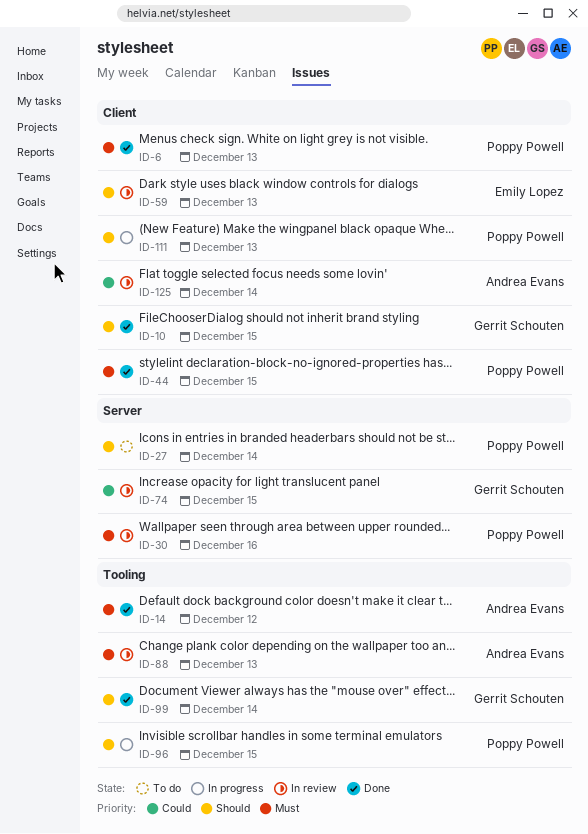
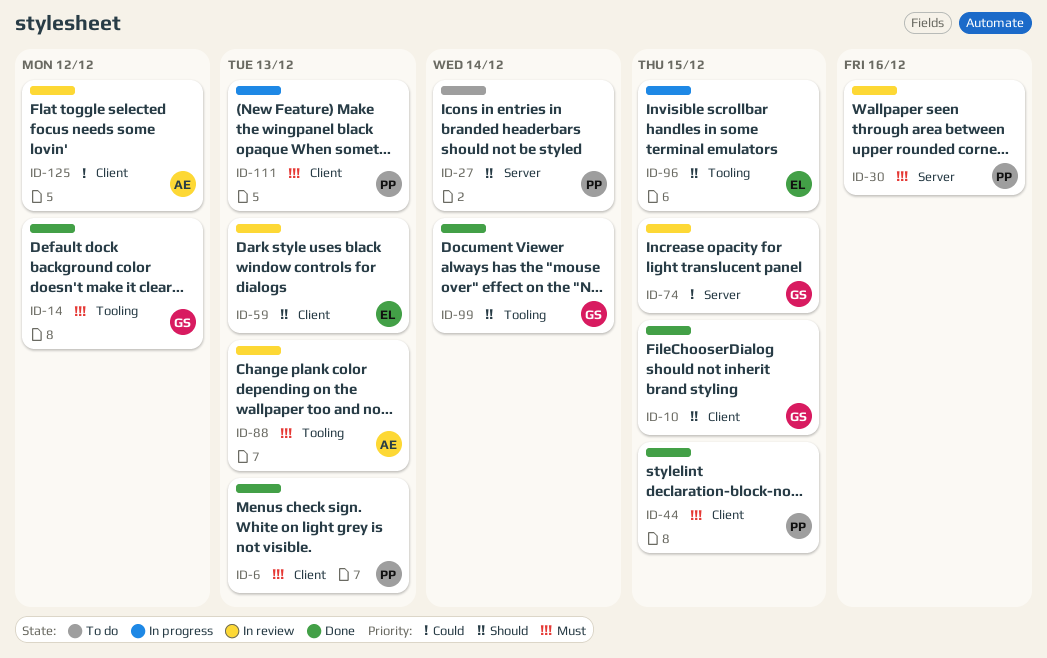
ID-14, owner: Andrea Evans -> Gerrit Schouten
ID-96, owner: Poppy Powell -> Emily Lopez
ID-111, priority: Should -> Must
ID-125, due: Dec 14 -> Dec 12

